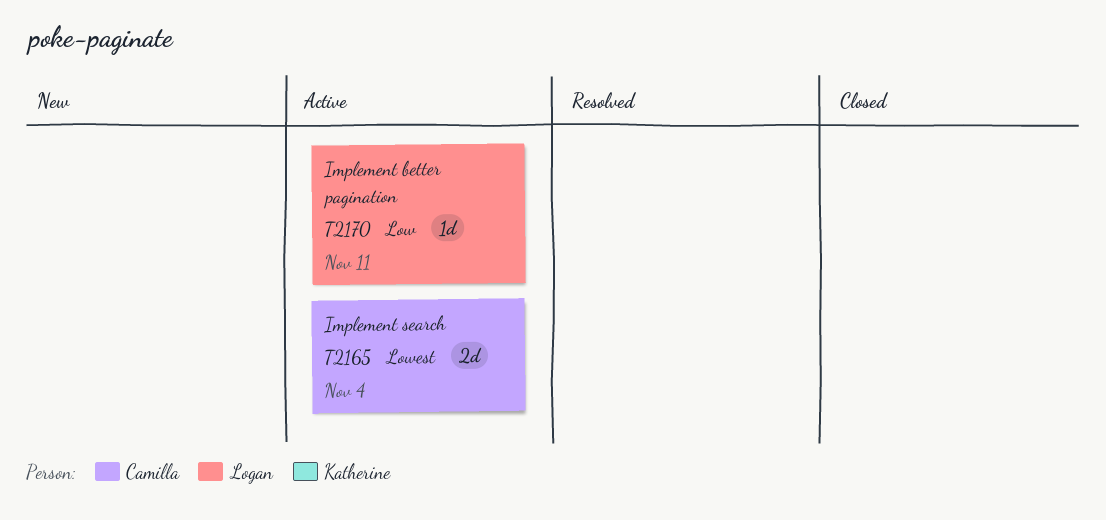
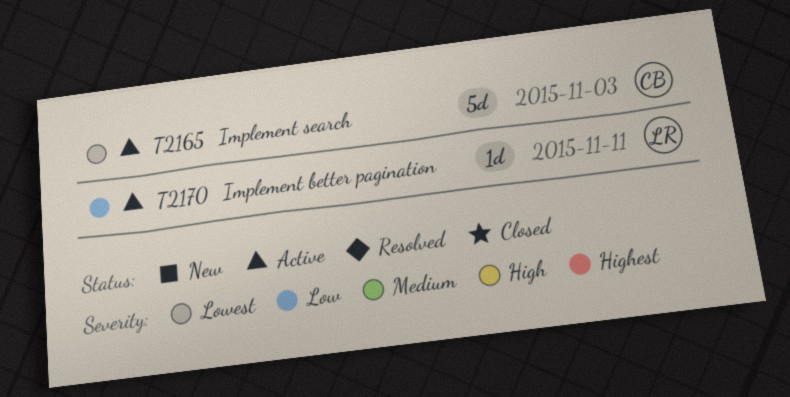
T2165, estimate: 2d -> 5d
T2165, due: Nov 4 -> Nov 3

